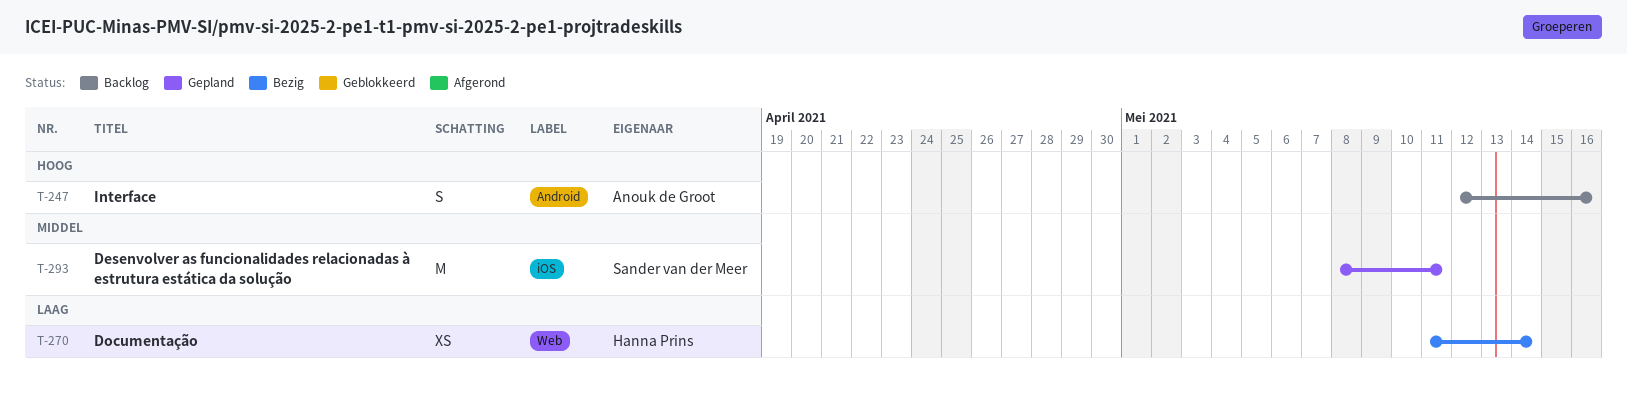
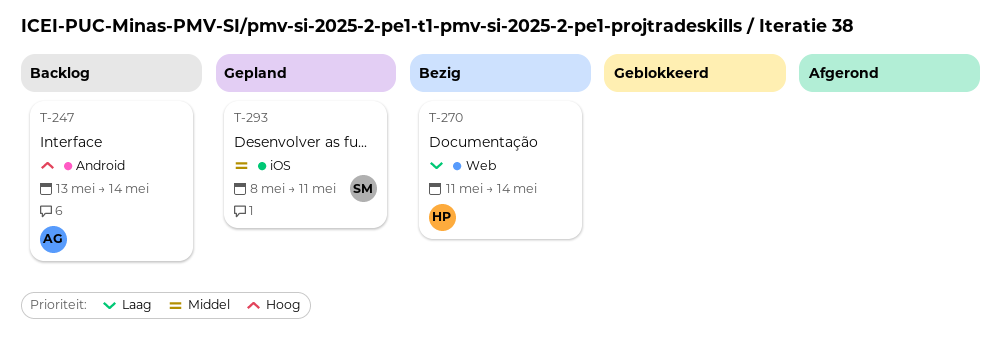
T-247, start: May 12 -> May 13
T-247, due: May 16 -> May 14

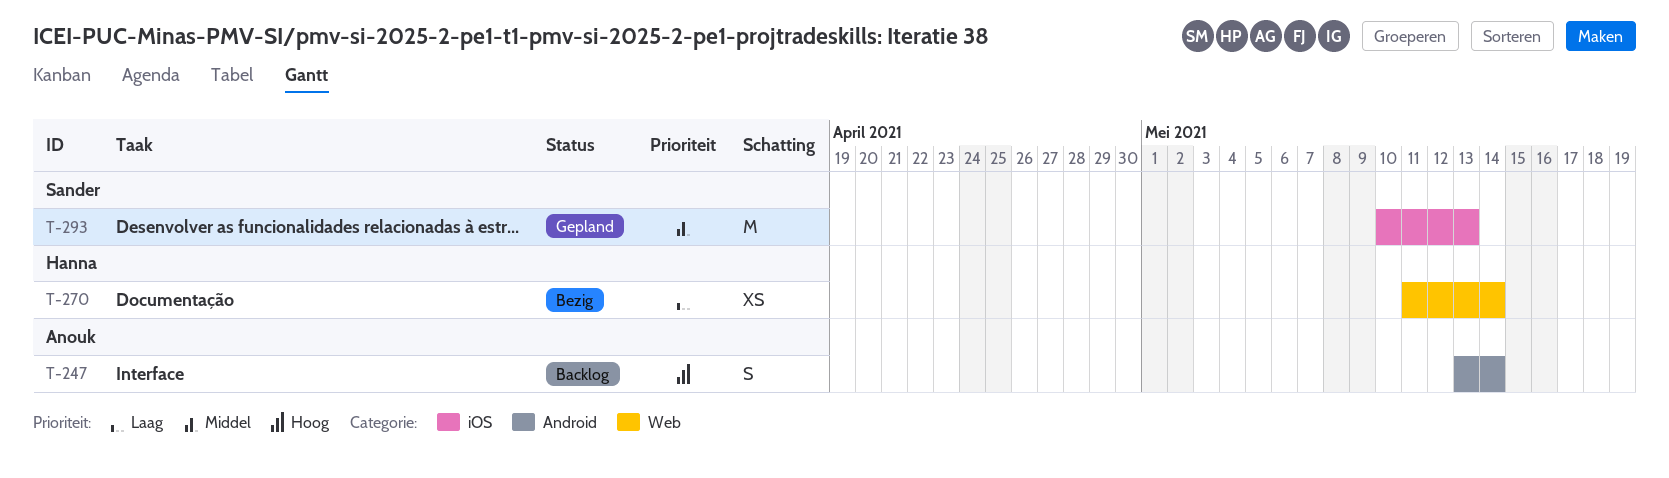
T-293, start: May 8 -> May 10
T-293, due: May 11 -> May 13

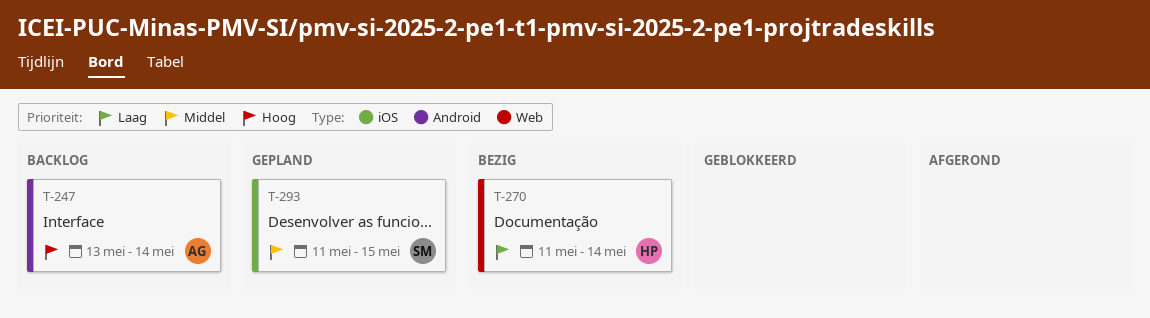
T-293, start: May 10 -> May 11
T-293, due: May 13 -> May 15

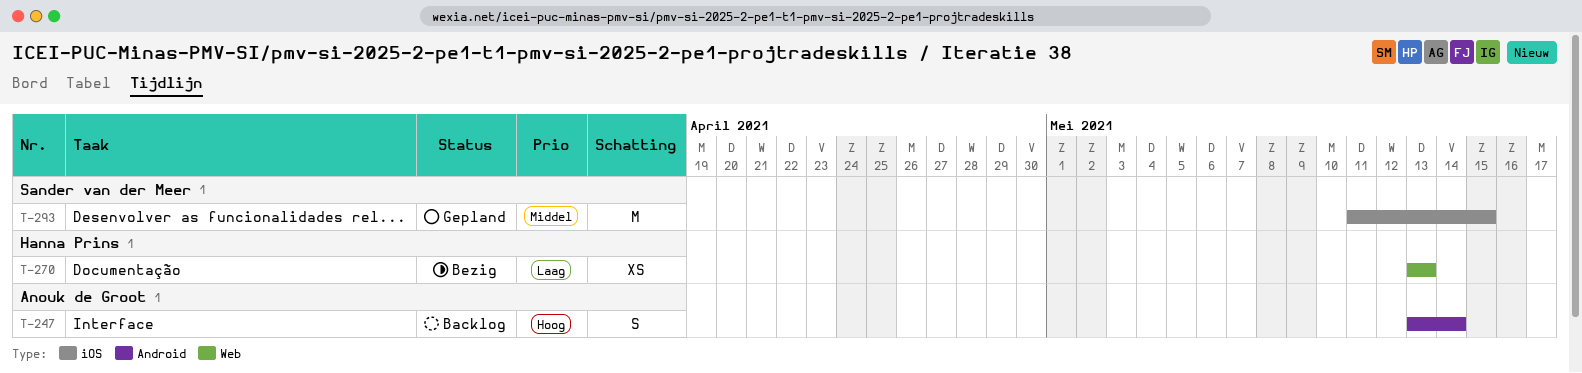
T-270, start: May 11 -> May 13
T-270, due: May 14 -> May 13

